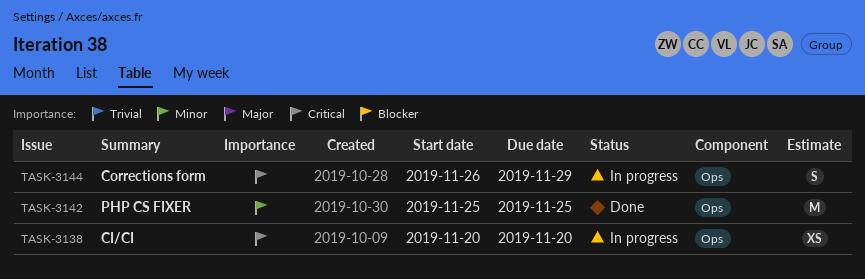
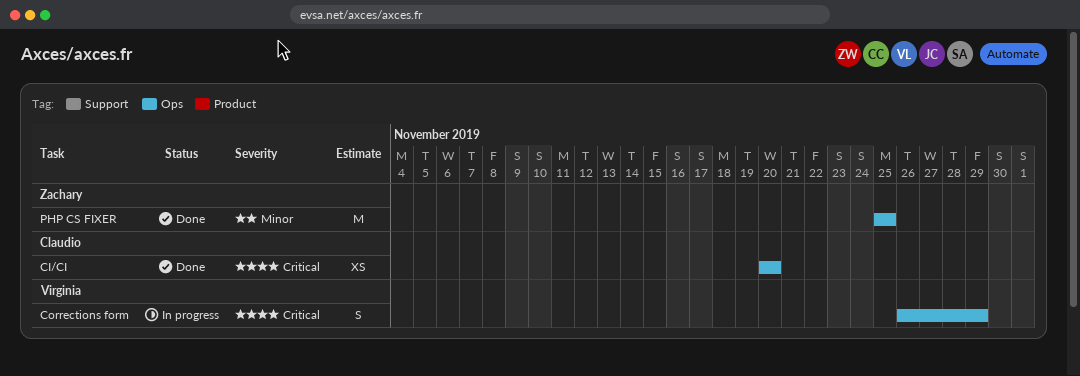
CI/CI, status: In progress -> Done

